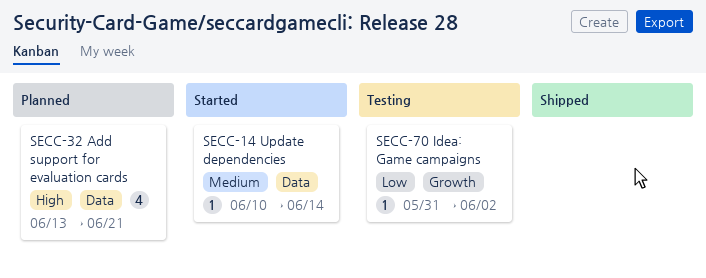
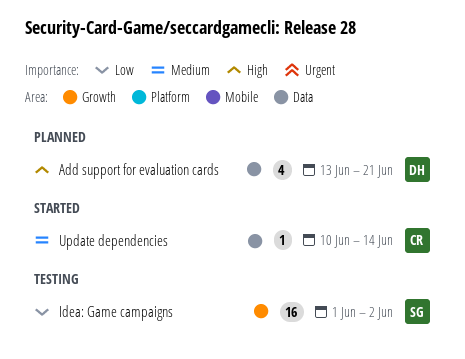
Idea: Game campaigns, estimate: 1 -> 16
Idea: Game campaigns, start: May 31 -> Jun 1

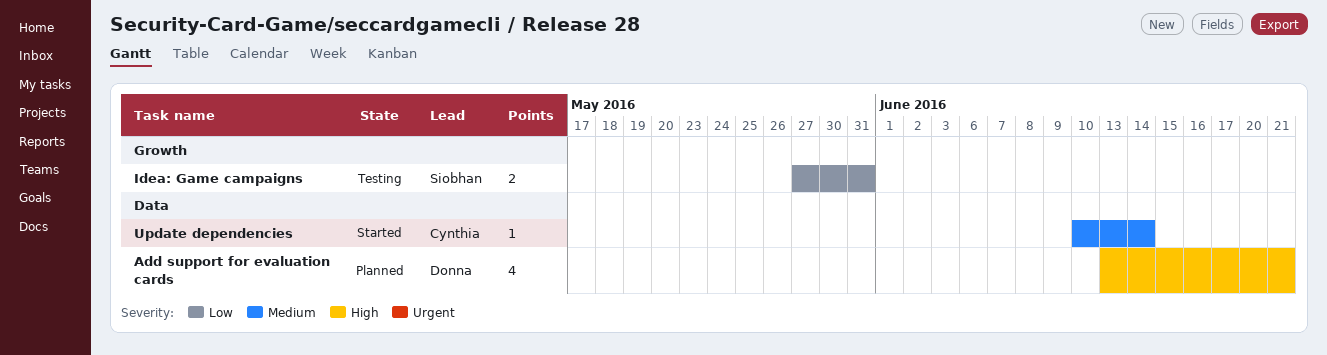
Idea: Game campaigns, estimate: 16 -> 2
Idea: Game campaigns, start: Jun 1 -> May 27
Idea: Game campaigns, due: Jun 2 -> May 31

